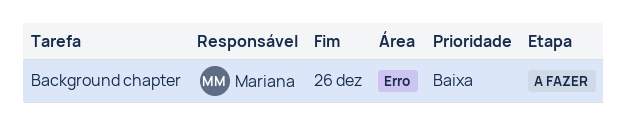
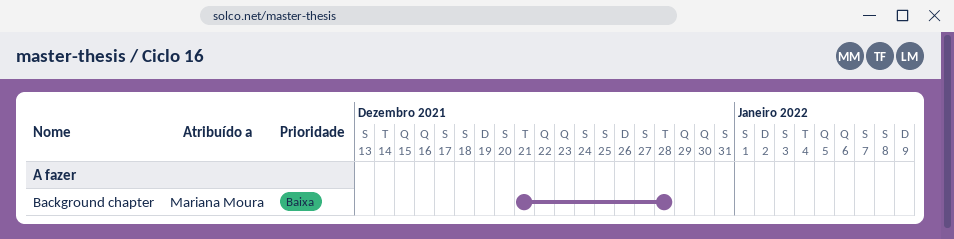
Background chapter, due: Dec 26 -> Dec 28

